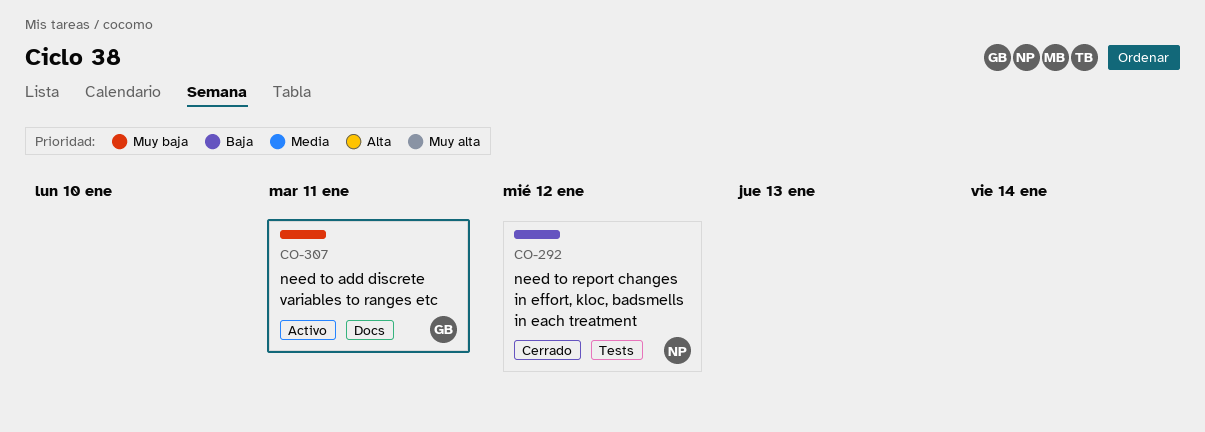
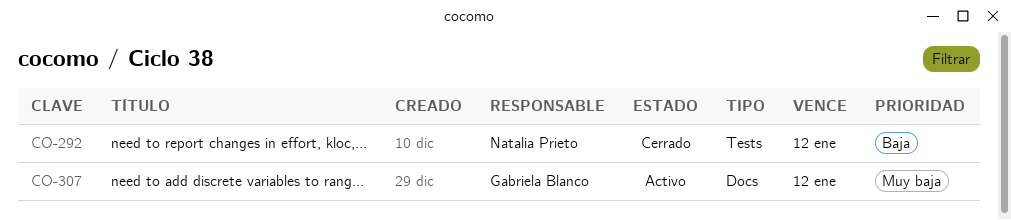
CO-307, due: Jan 11 -> Jan 12

